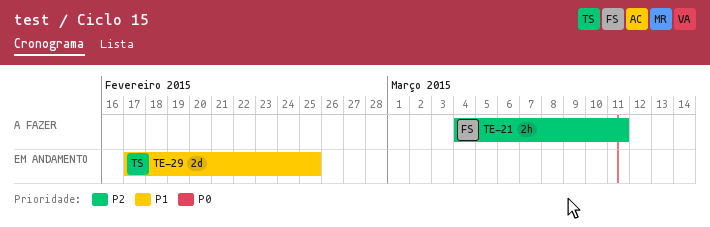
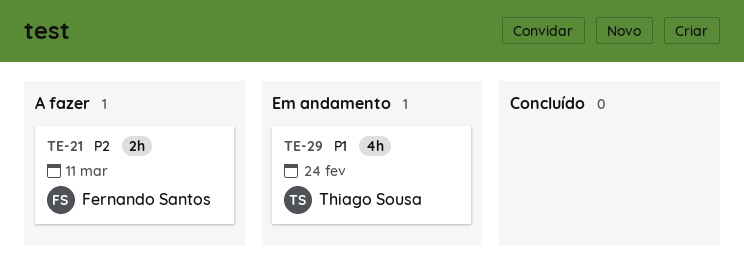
TE-29, estimate: 2d -> 4h
TE-29, due: Feb 25 -> Feb 24

